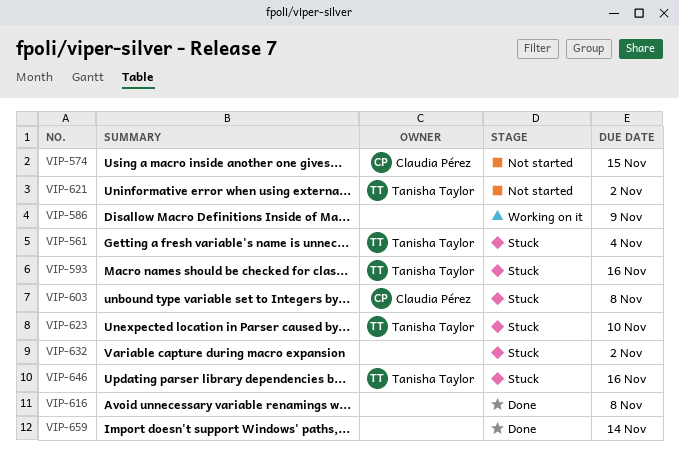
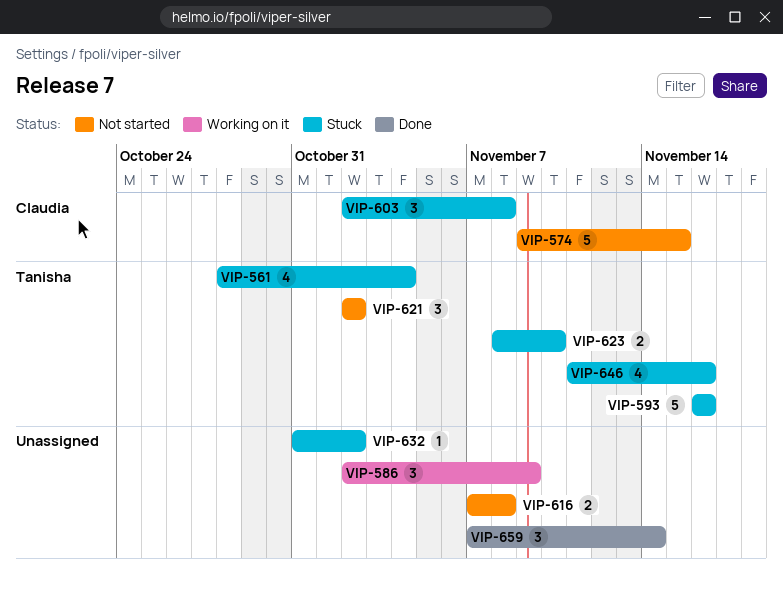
VIP-616, status: Done -> Not started

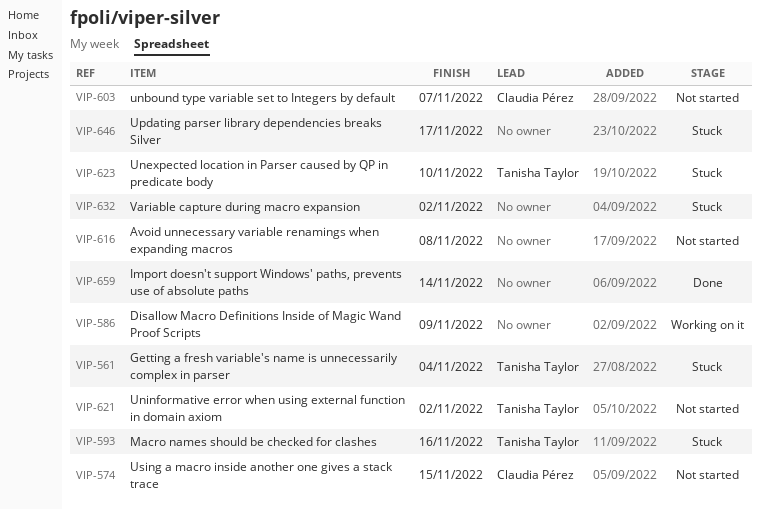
VIP-603, status: Stuck -> Not started
VIP-603, due: Nov 8 -> Nov 7
VIP-646, owner: Tanisha Taylor -> none
VIP-646, due: Nov 16 -> Nov 17

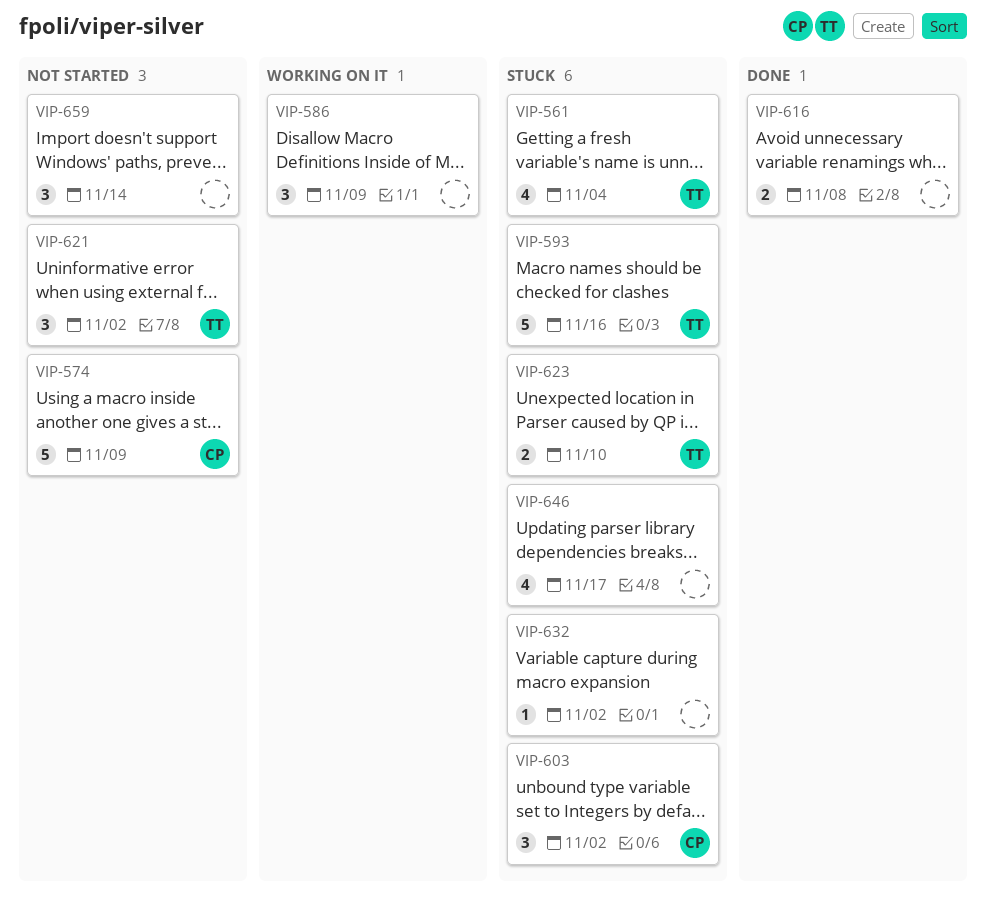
VIP-574, due: Nov 15 -> Nov 9
VIP-603, status: Not started -> Stuck
VIP-603, due: Nov 7 -> Nov 2
VIP-616, status: Not started -> Done
VIP-659, status: Done -> Not started

